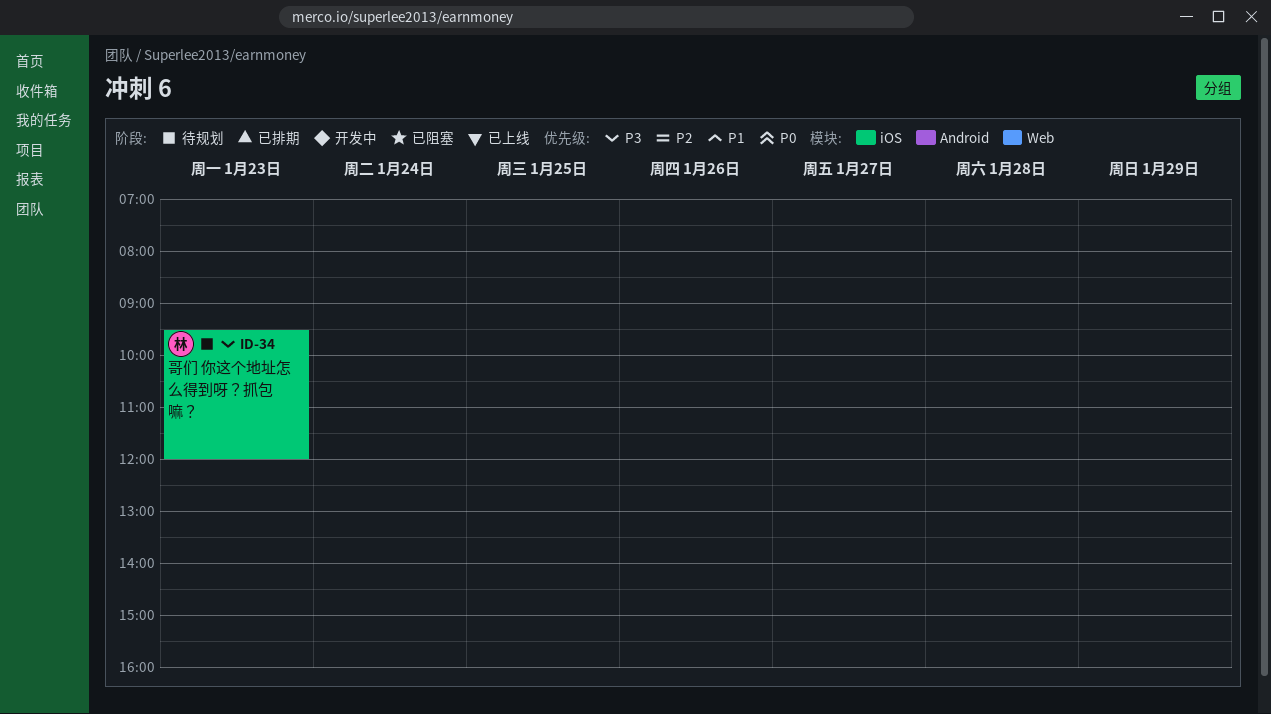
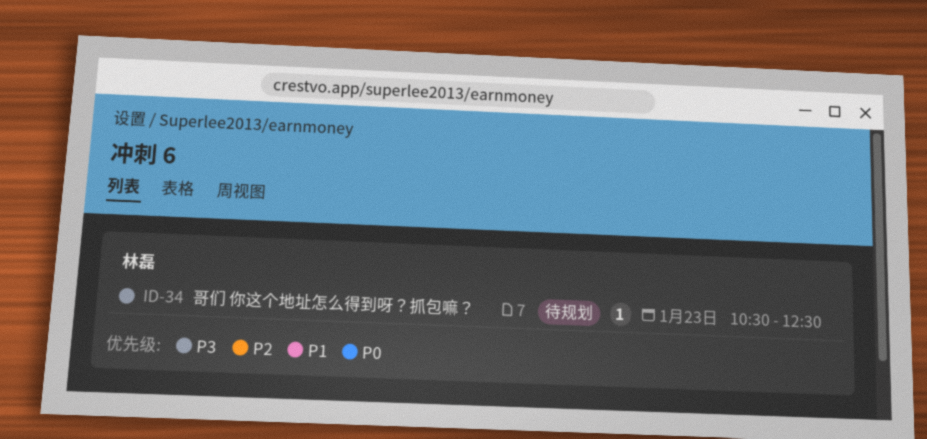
ID-34, begins: 09:30 -> 10:30
ID-34, ends: 12:00 -> 12:30

